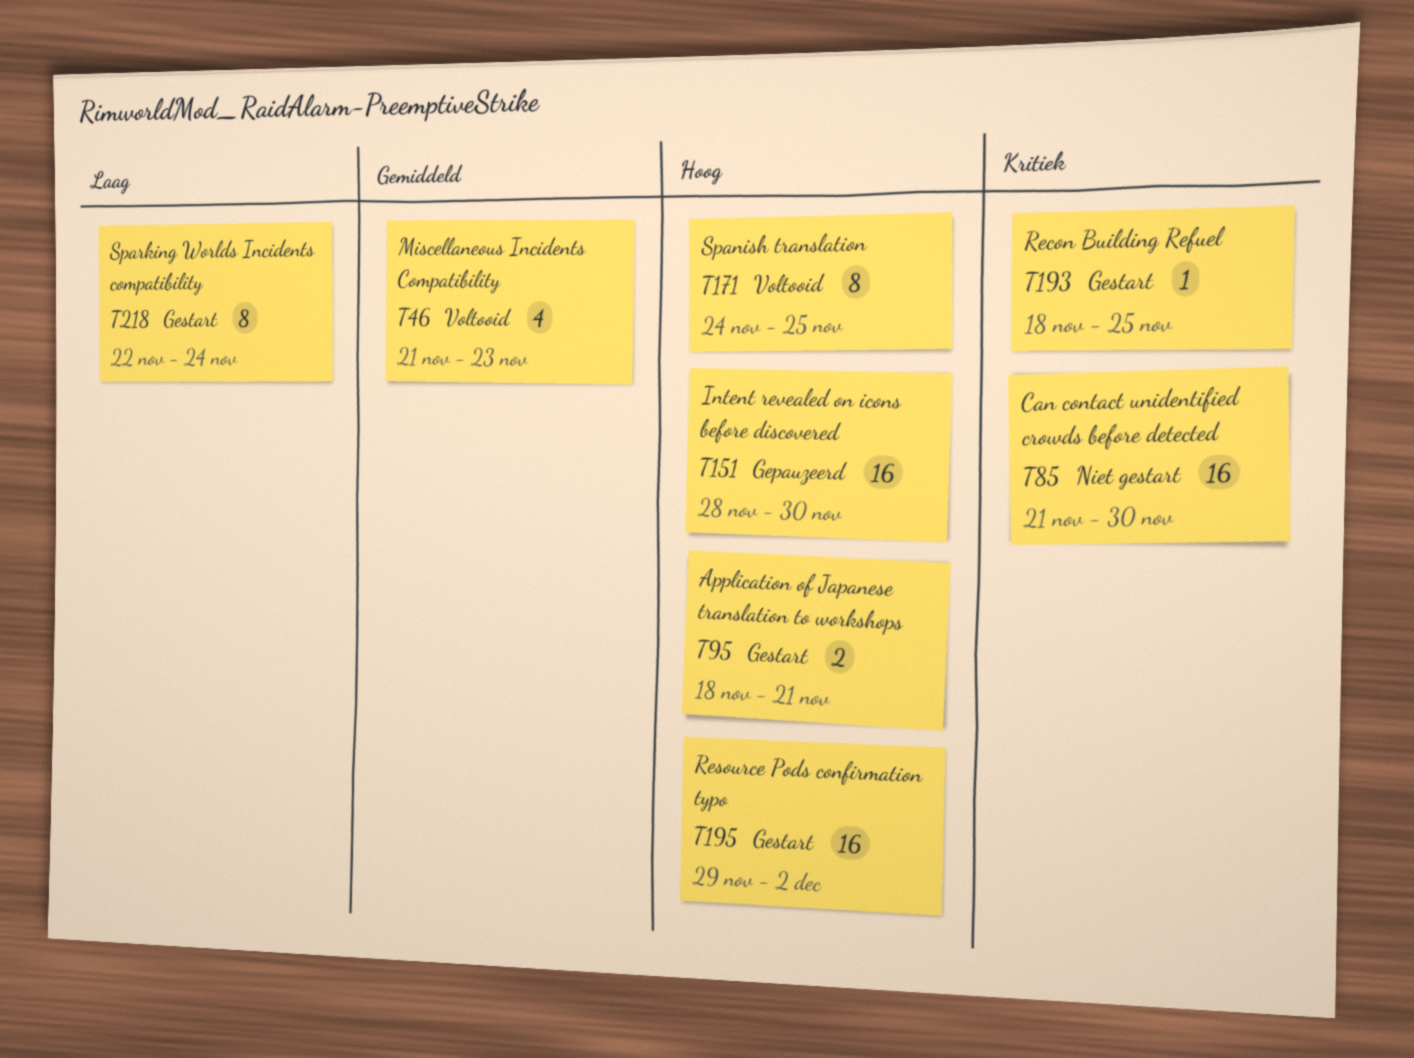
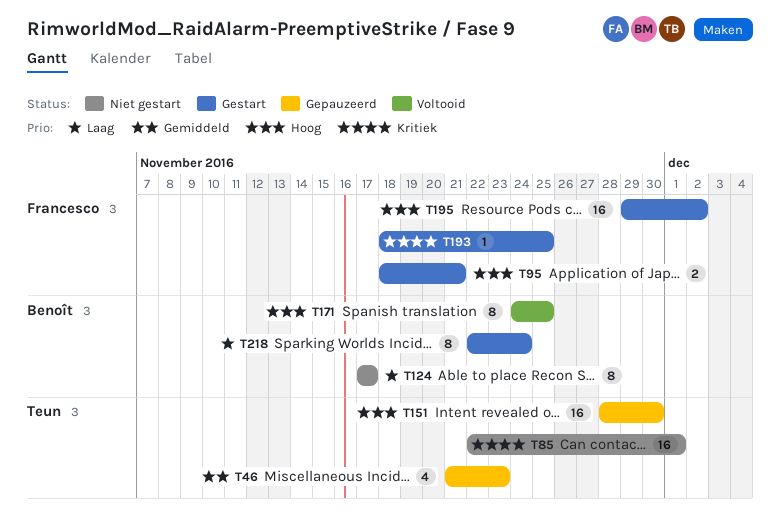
T46, status: Voltooid -> Gepauzeerd
T85, start: Nov 21 -> Nov 22
T85, due: Nov 30 -> Dec 1
T124: none -> present

